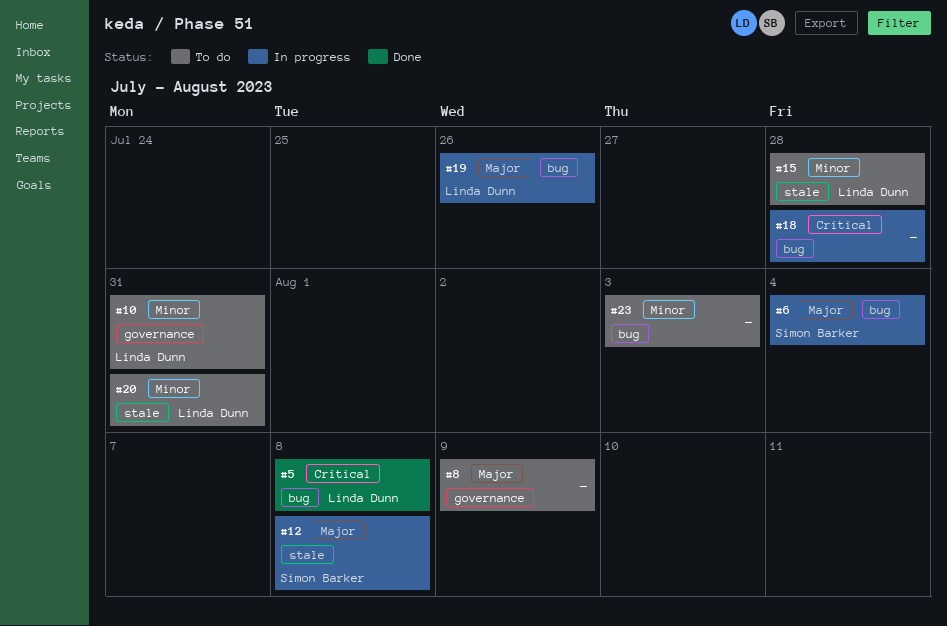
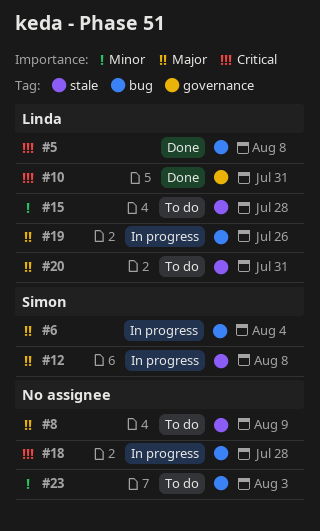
#8, label: governance -> stale
#10, status: To do -> Done
#10, priority: Minor -> Critical
#20, priority: Minor -> Major

